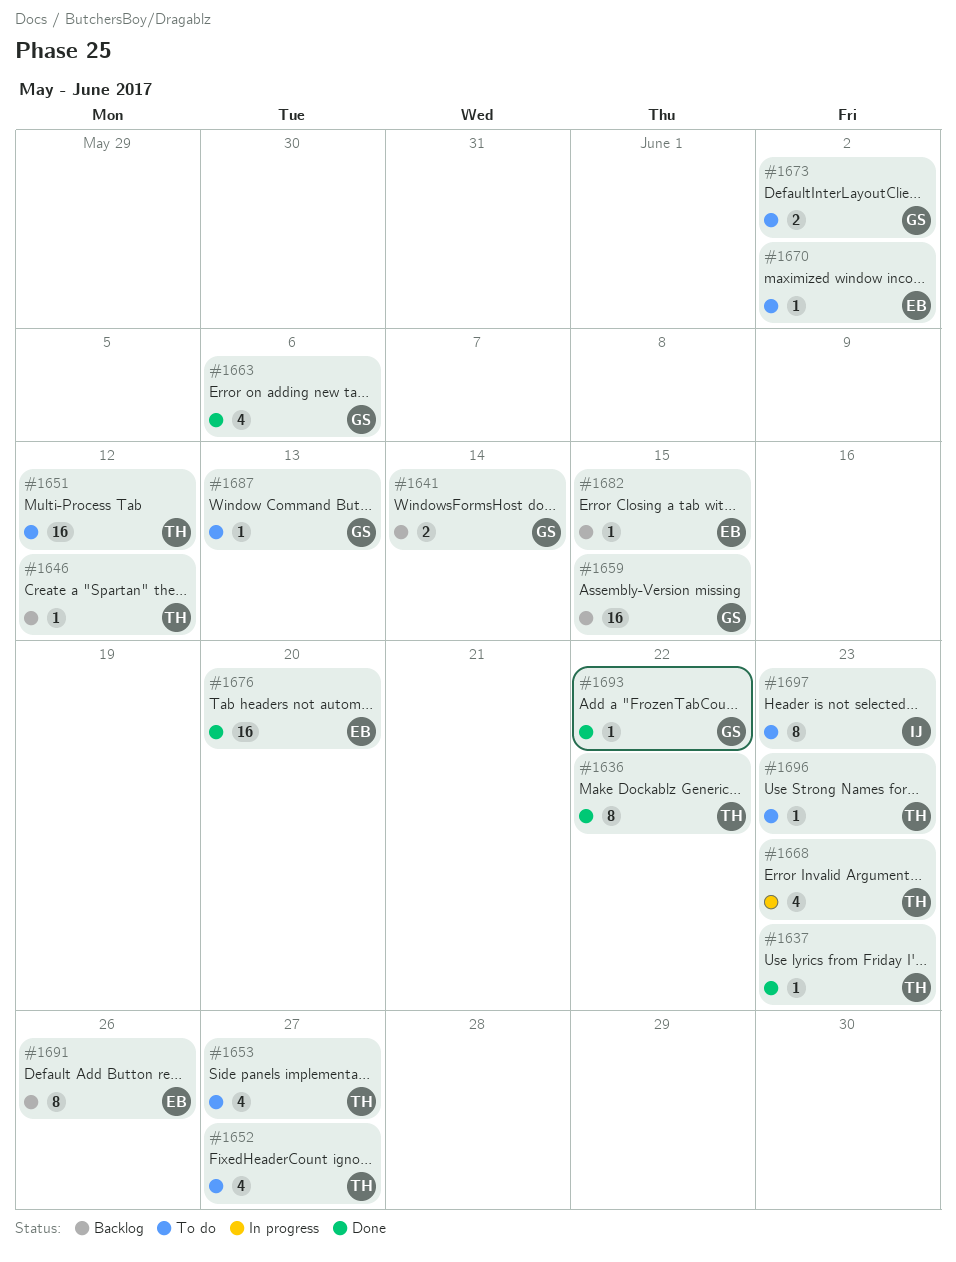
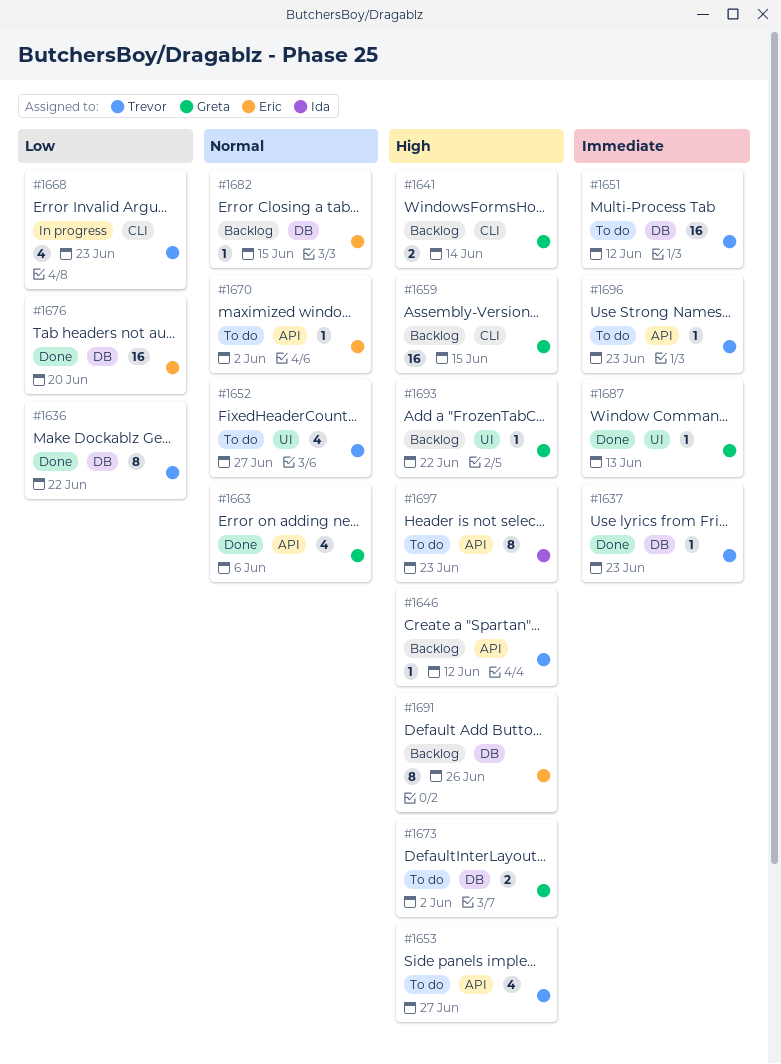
#1687, status: To do -> Done
#1693, status: Done -> Backlog

